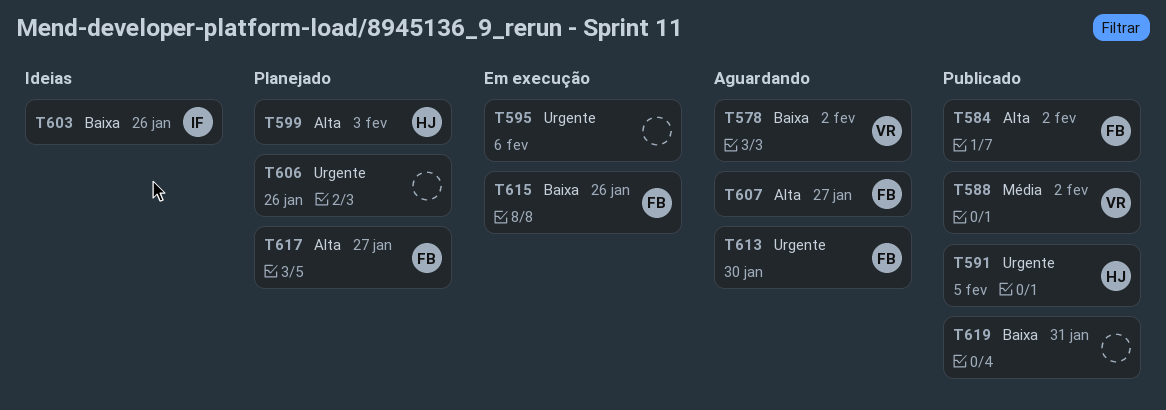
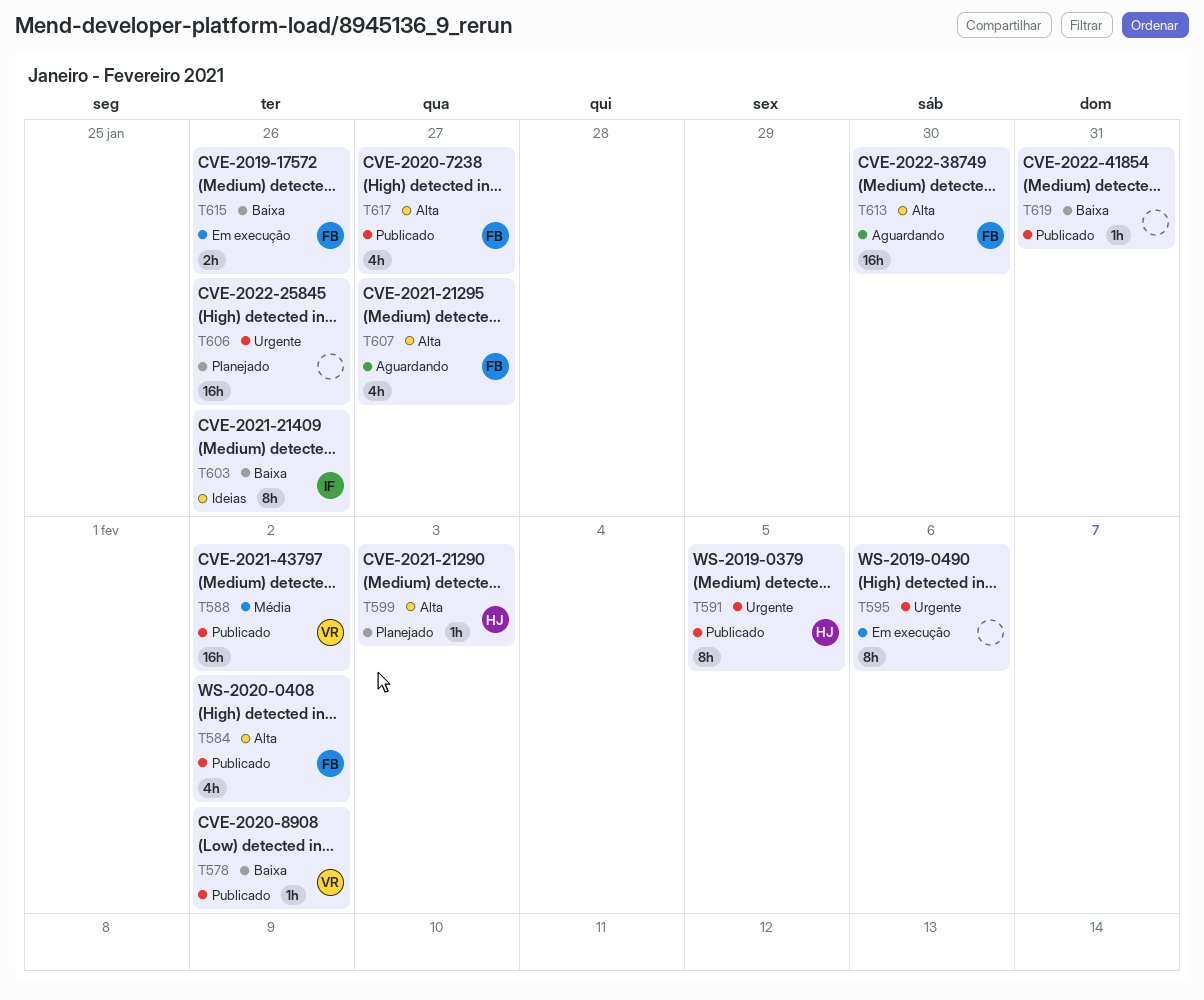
T578, status: Aguardando -> Publicado
T613, priority: Urgente -> Alta
T617, status: Planejado -> Publicado

